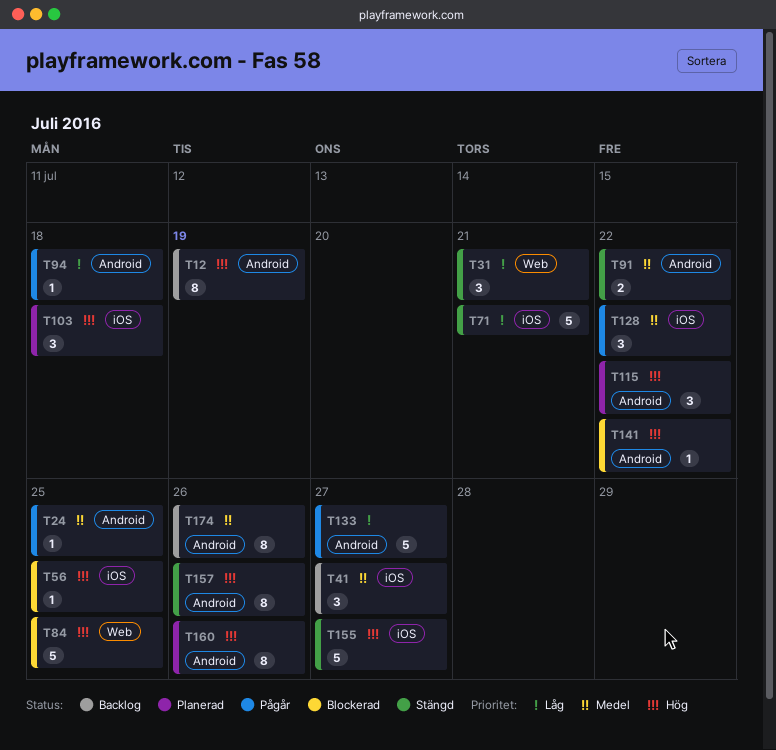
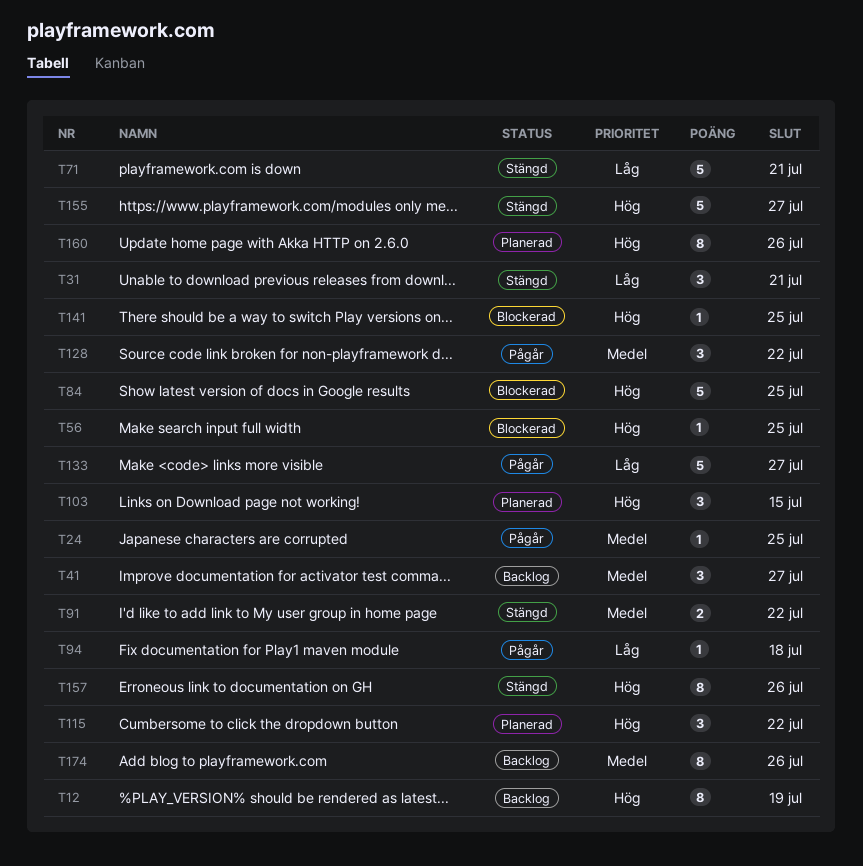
T103, due: Jul 18 -> Jul 15
T141, due: Jul 22 -> Jul 25

